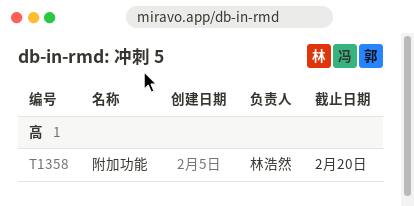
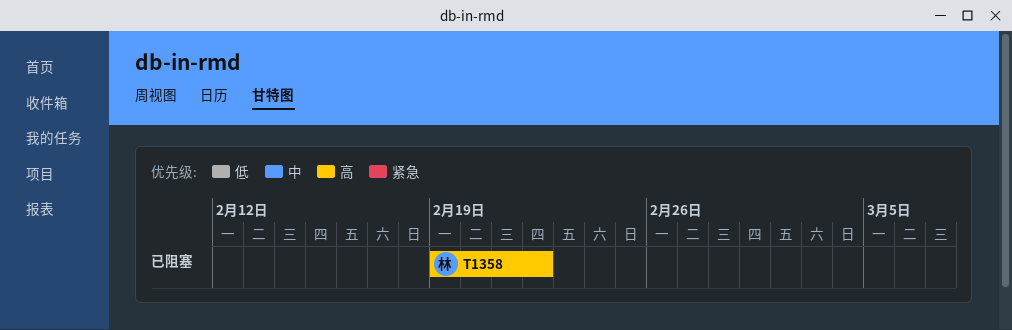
T1358, due: Feb 20 -> Feb 22

